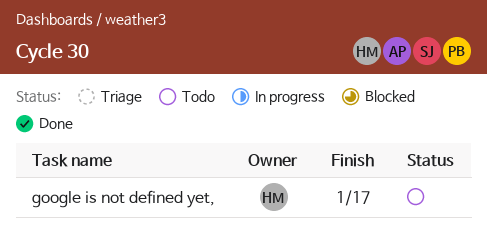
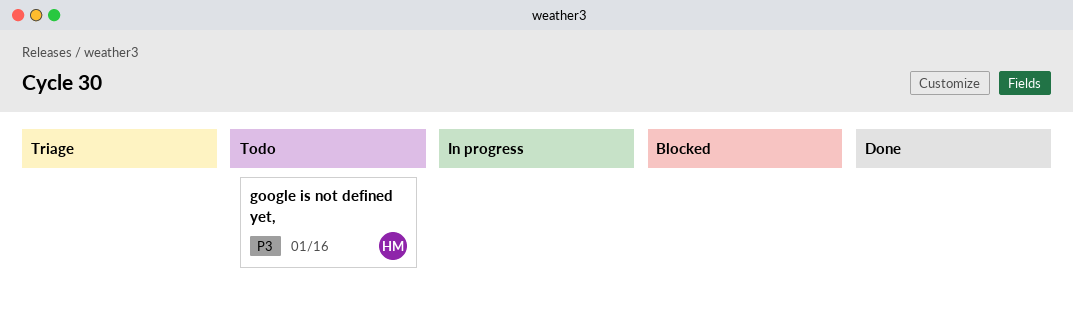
google is not defined yet,, due: Jan 17 -> Jan 16

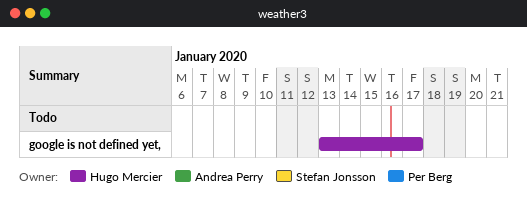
google is not defined yet,, due: Jan 16 -> Jan 17

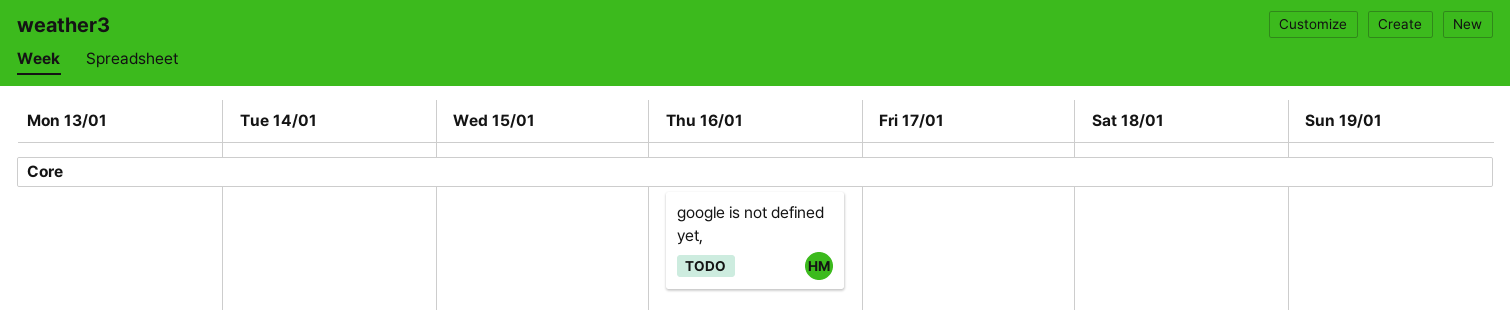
google is not defined yet,, due: Jan 17 -> Jan 16

